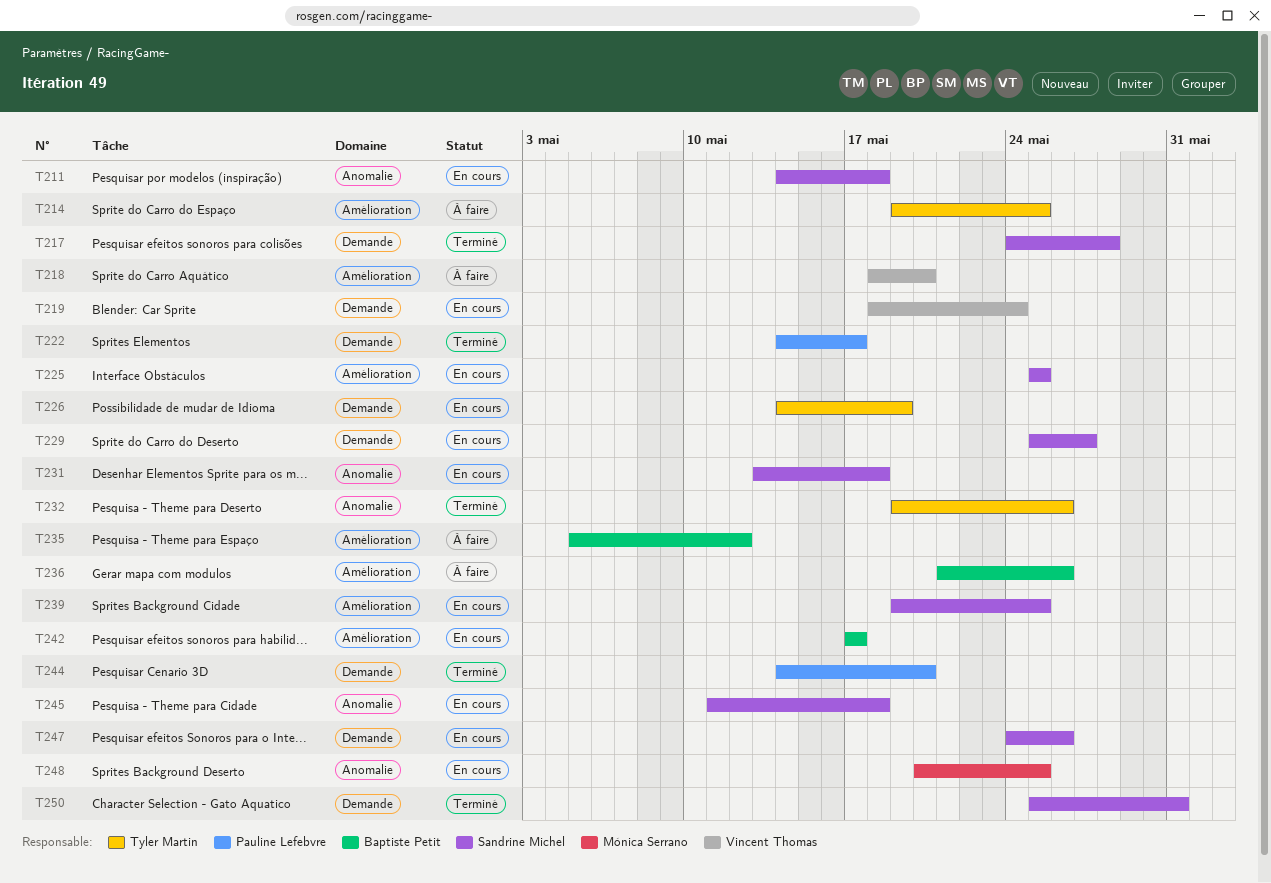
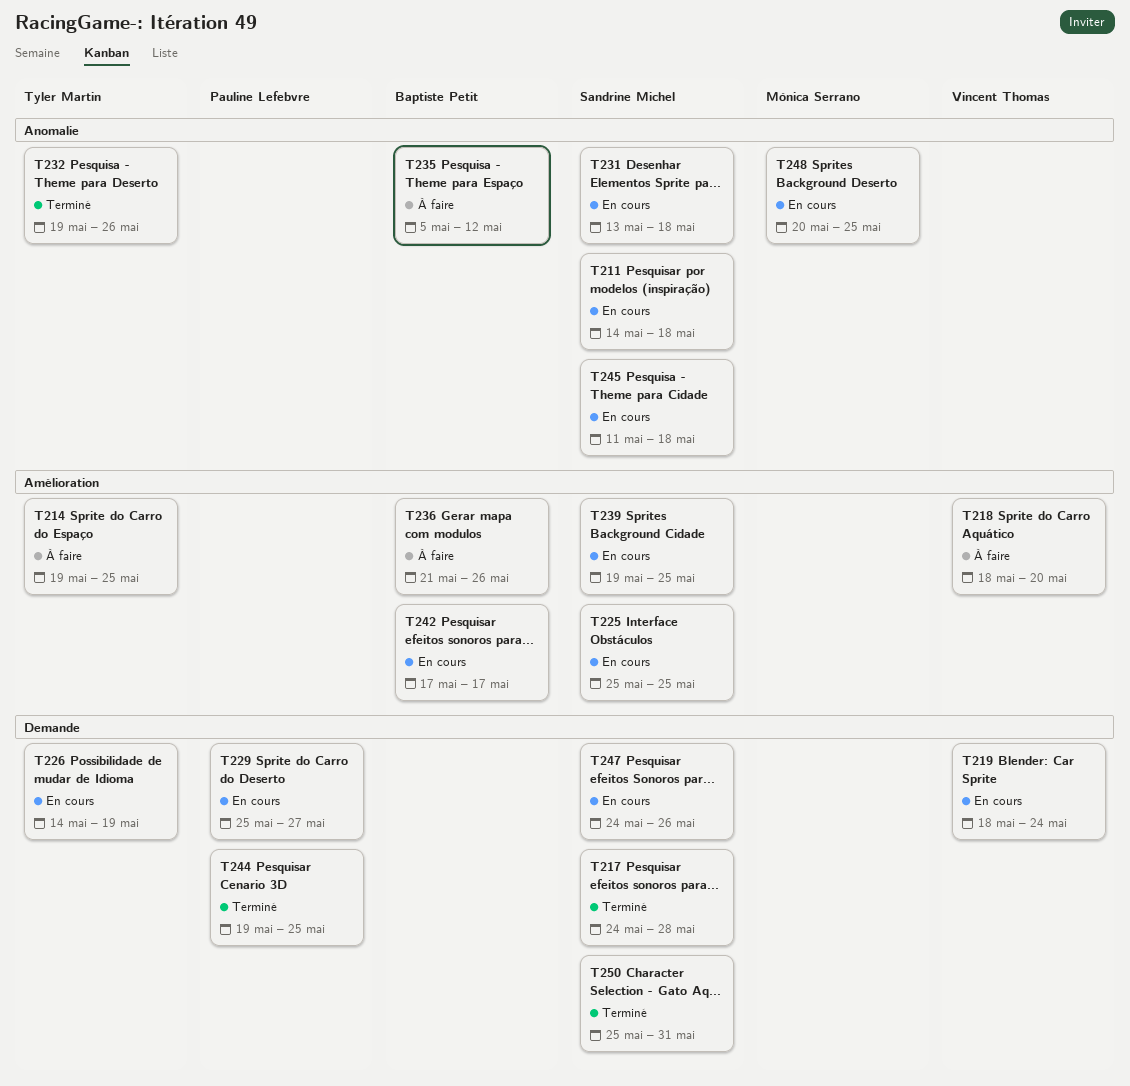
T222: present -> none
T229, owner: Sandrine Michel -> Pauline Lefebvre
T235, label: Amélioration -> Anomalie
T244, start: May 14 -> May 19
T244, due: May 20 -> May 25

